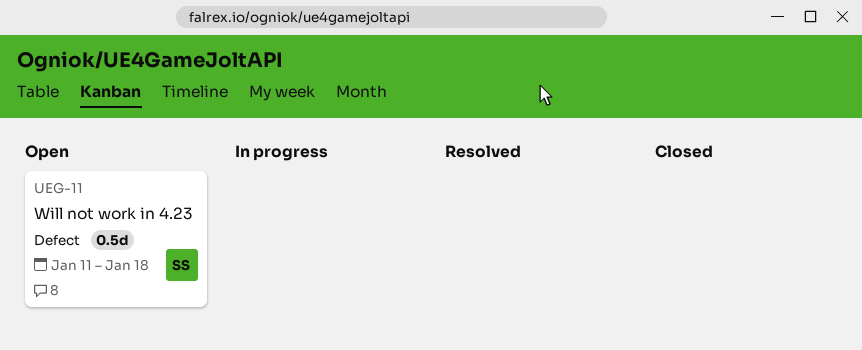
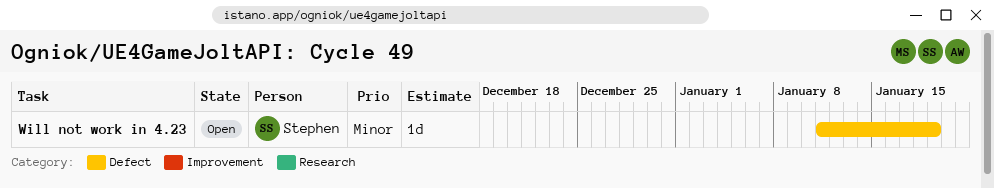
Will not work in 4.23, estimate: 0.5d -> 1d
Will not work in 4.23, due: Jan 18 -> Jan 19

